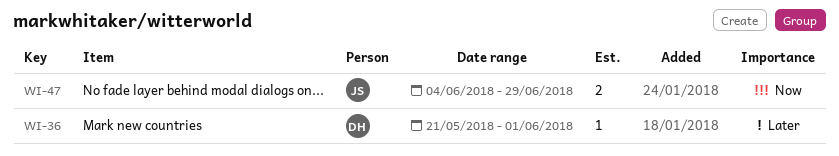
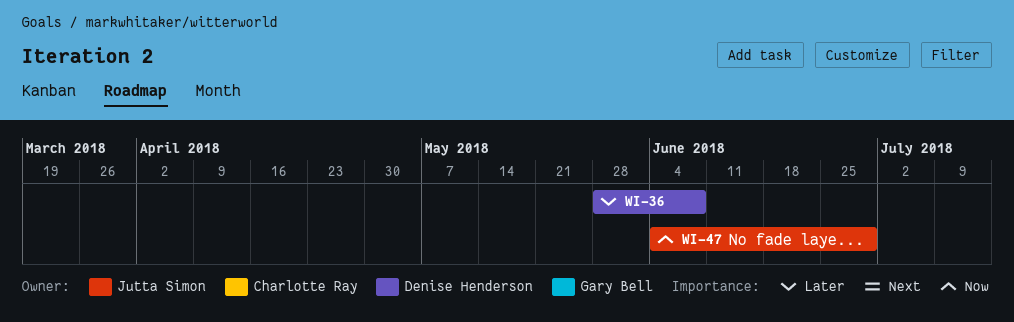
WI-36, start: May 21 -> May 28
WI-36, due: Jun 1 -> Jun 8

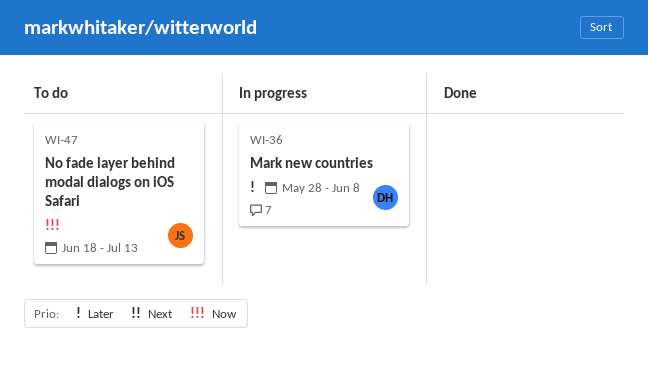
WI-47, start: Jun 4 -> Jun 18
WI-47, due: Jun 29 -> Jul 13

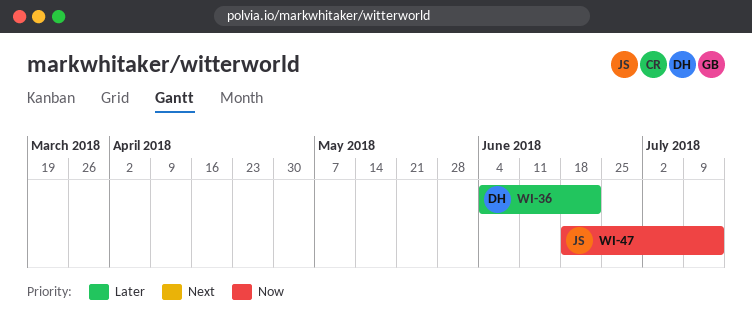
WI-36, start: May 28 -> Jun 4
WI-36, due: Jun 8 -> Jun 22

